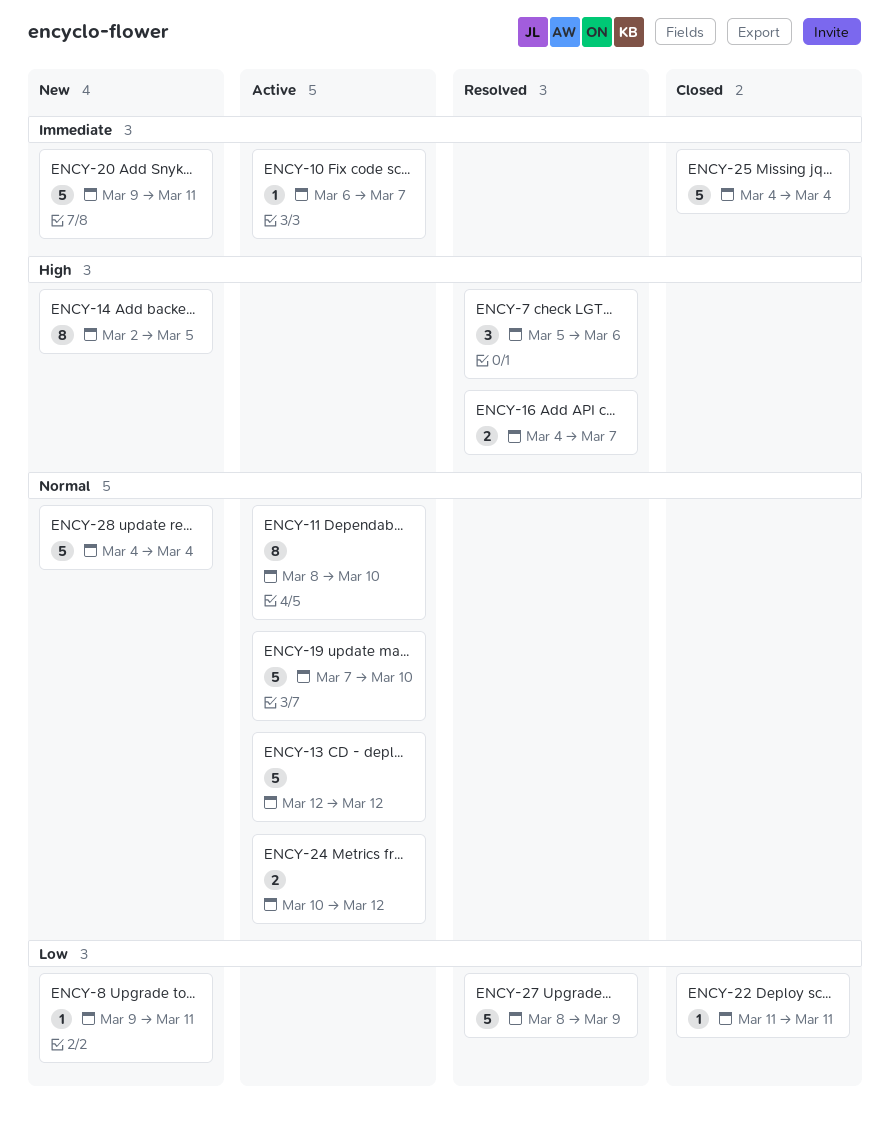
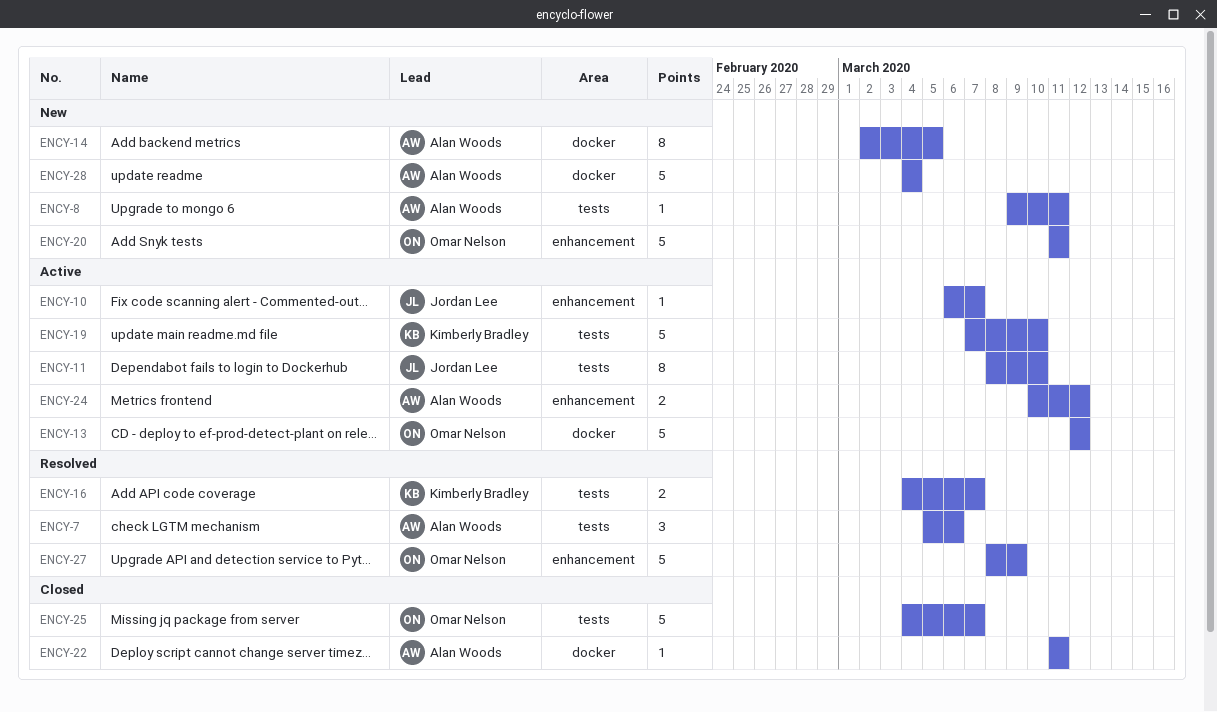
ENCY-20, start: Mar 9 -> Mar 11
ENCY-25, due: Mar 4 -> Mar 7

